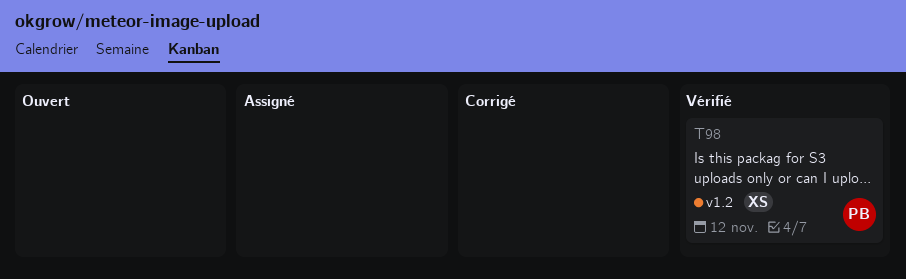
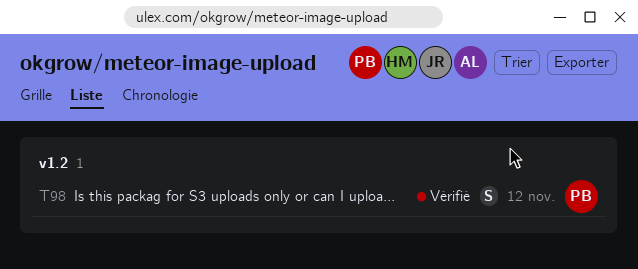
T98, estimate: XS -> S

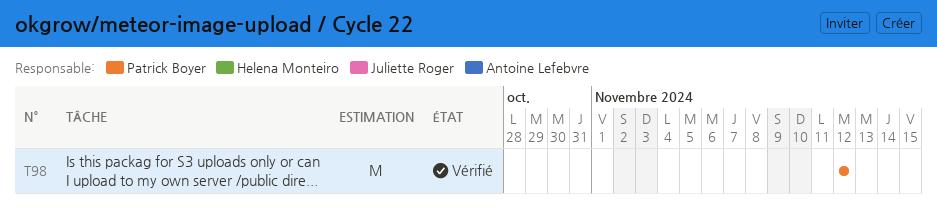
T98, estimate: S -> M

